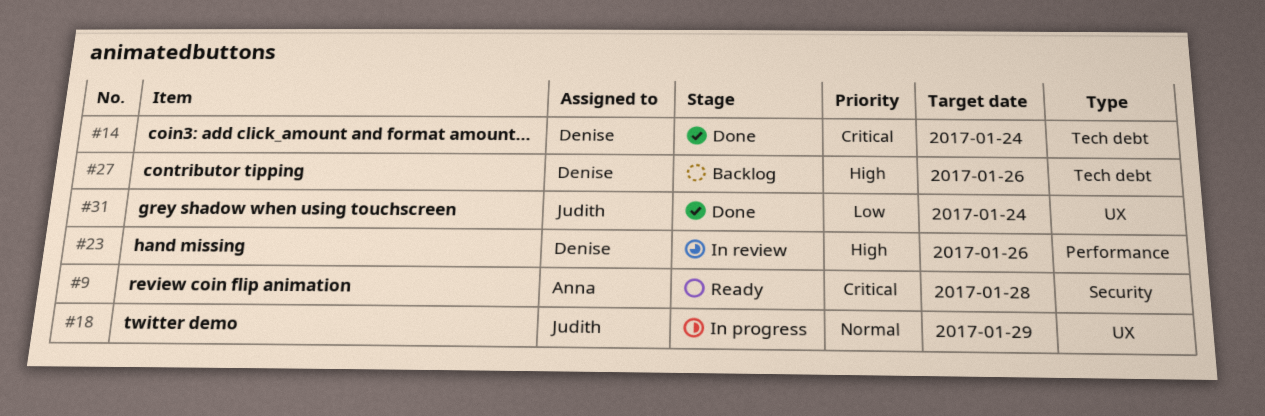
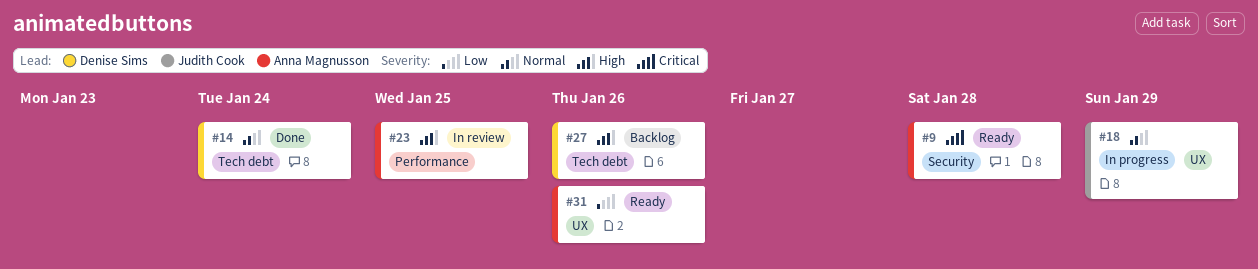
#14, priority: Critical -> Normal
#23, owner: Denise Sims -> Anna Magnusson
#23, due: Jan 26 -> Jan 25
#31, status: Done -> Ready
#31, owner: Judith Cook -> Anna Magnusson
#31, due: Jan 24 -> Jan 26

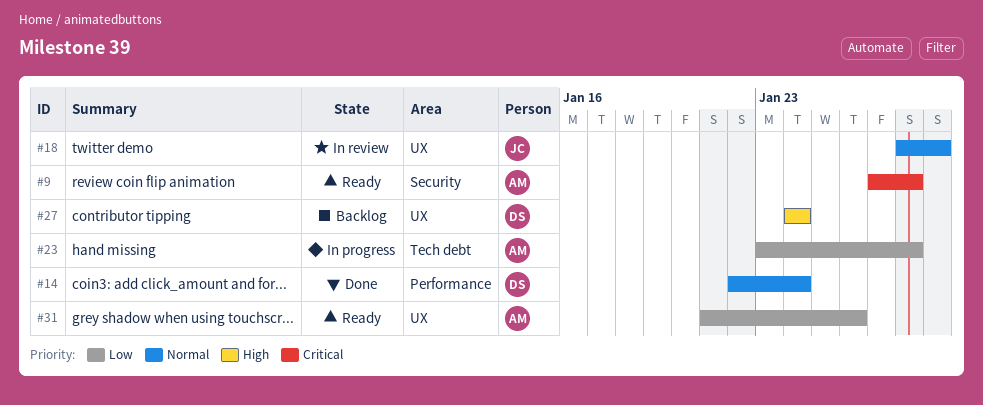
#14, label: Tech debt -> Performance
#18, status: In progress -> In review
#23, status: In review -> In progress
#23, priority: High -> Low
#23, label: Performance -> Tech debt
#23, due: Jan 25 -> Jan 28
#27, label: Tech debt -> UX
#27, due: Jan 26 -> Jan 24

